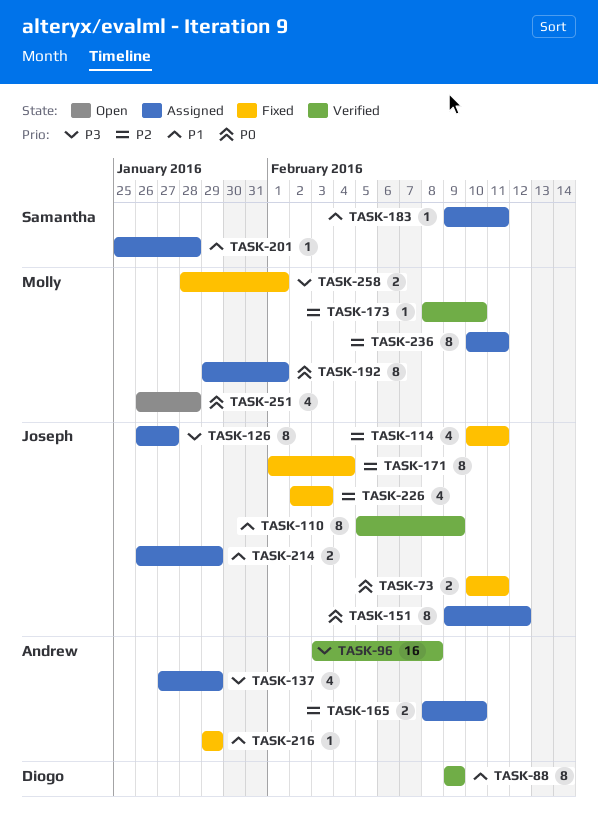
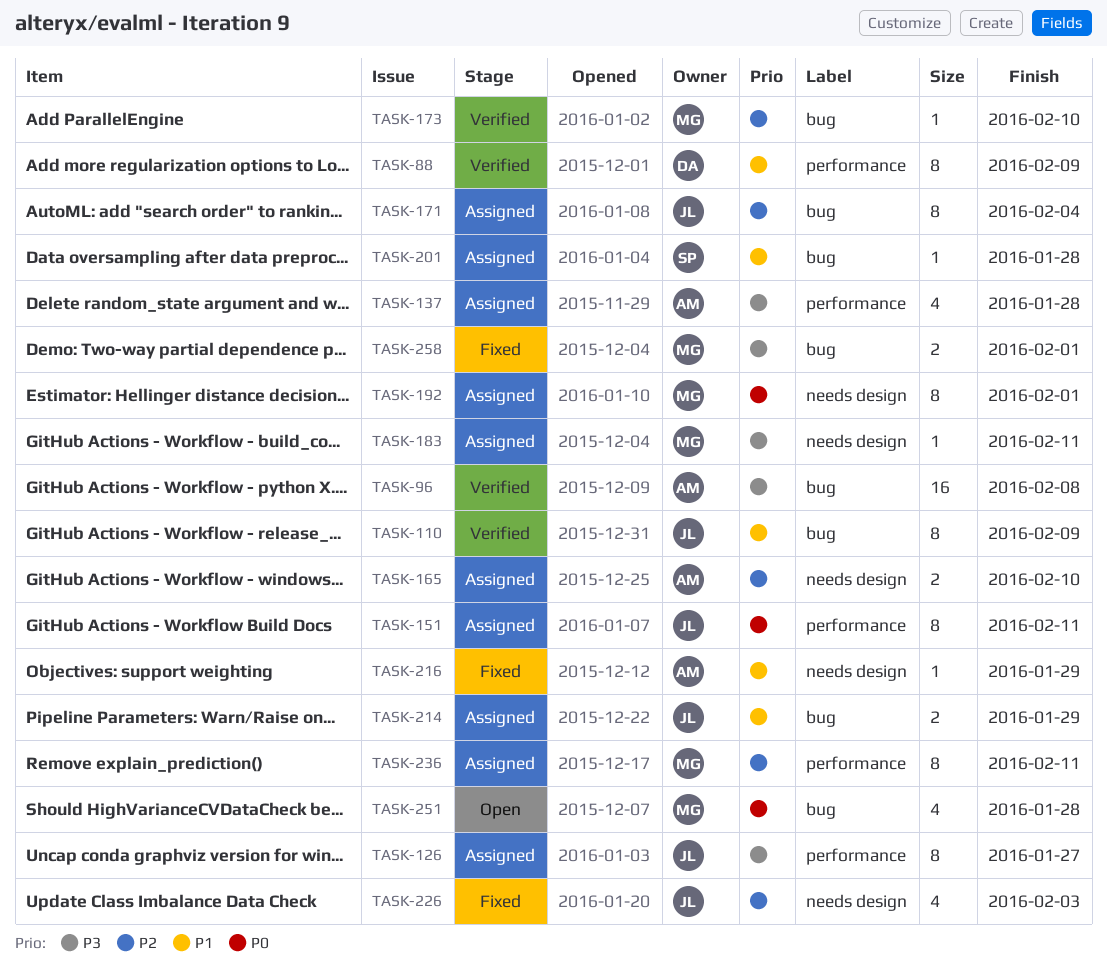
TASK-73: present -> none
TASK-114: present -> none
TASK-137, due: Jan 29 -> Jan 28
TASK-151, due: Feb 12 -> Feb 11
TASK-171, status: Fixed -> Assigned
TASK-183, owner: Samantha -> Molly
TASK-183, priority: P1 -> P3

